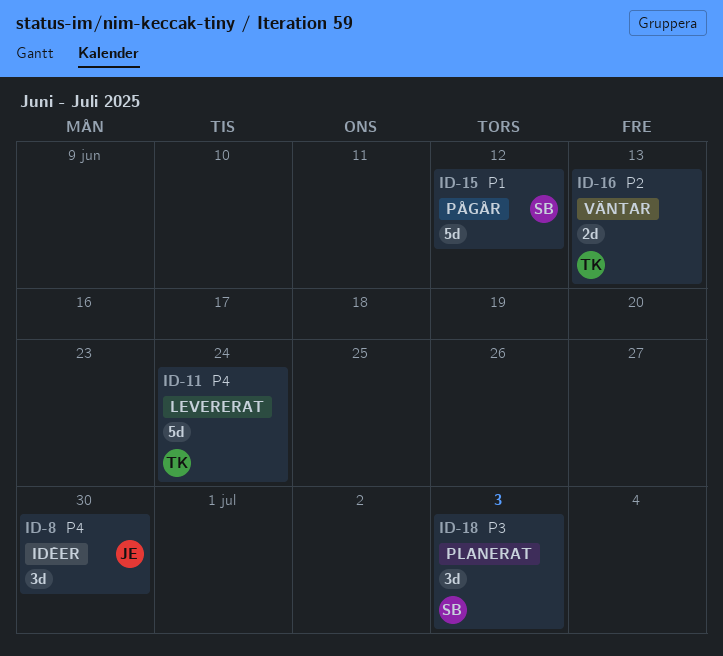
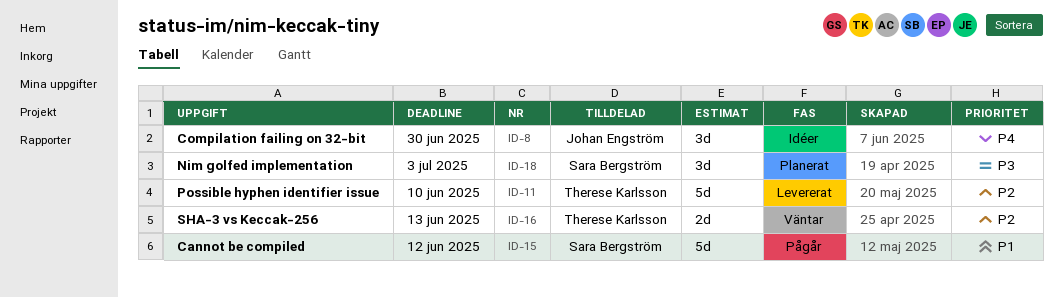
ID-11, priority: P4 -> P2
ID-11, due: Jun 24 -> Jun 10

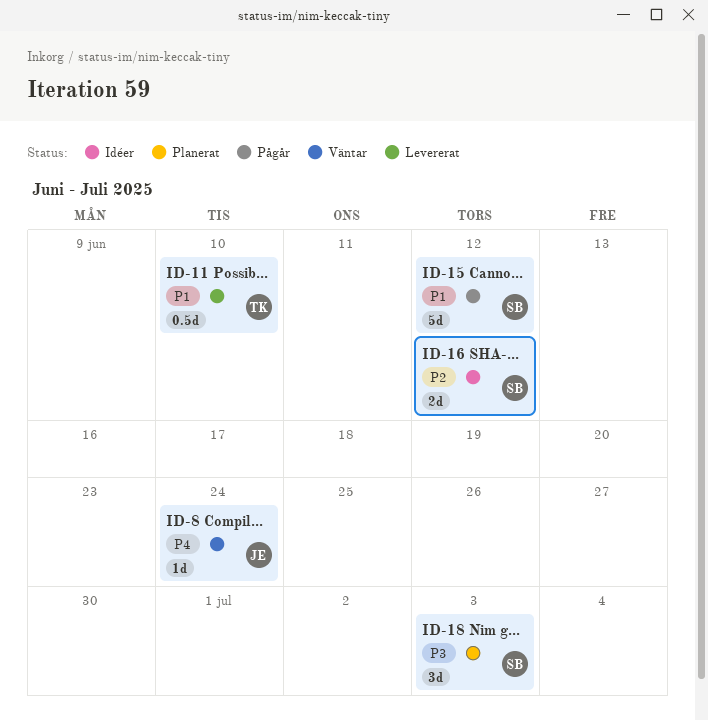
ID-8, status: Idéer -> Väntar
ID-8, estimate: 3d -> 1d
ID-8, due: Jun 30 -> Jun 24
ID-11, priority: P2 -> P1
ID-11, estimate: 5d -> 0.5d
ID-16, status: Väntar -> Idéer
ID-16, owner: Therese Karlsson -> Sara Bergström
ID-16, due: Jun 13 -> Jun 12

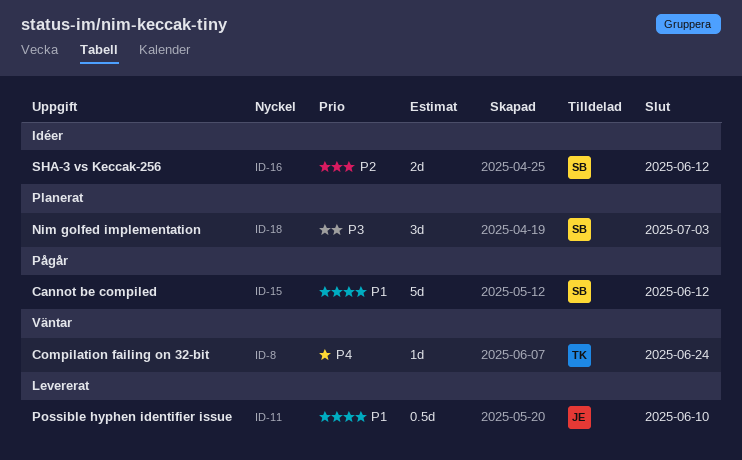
ID-8, owner: JE -> TK
ID-11, owner: TK -> JE

